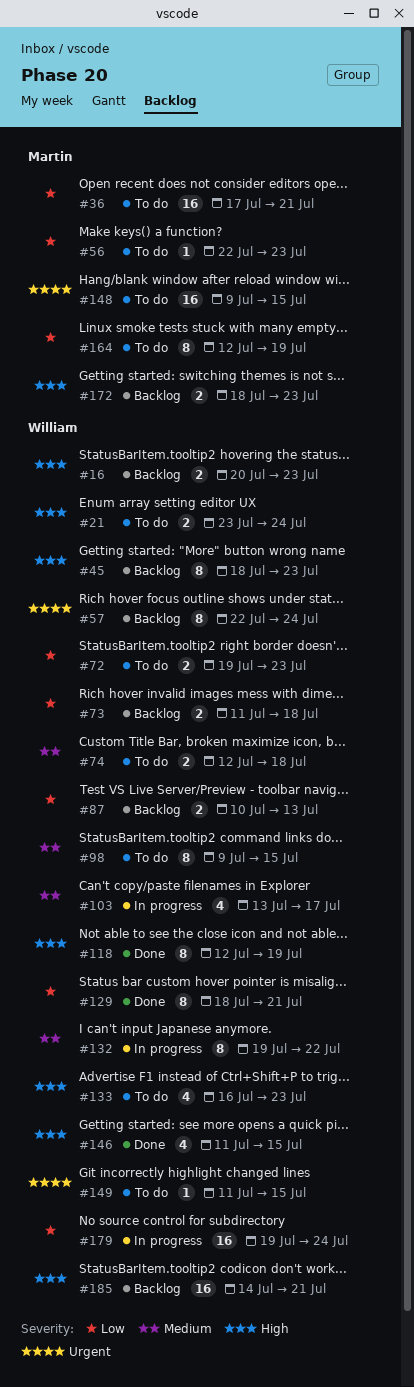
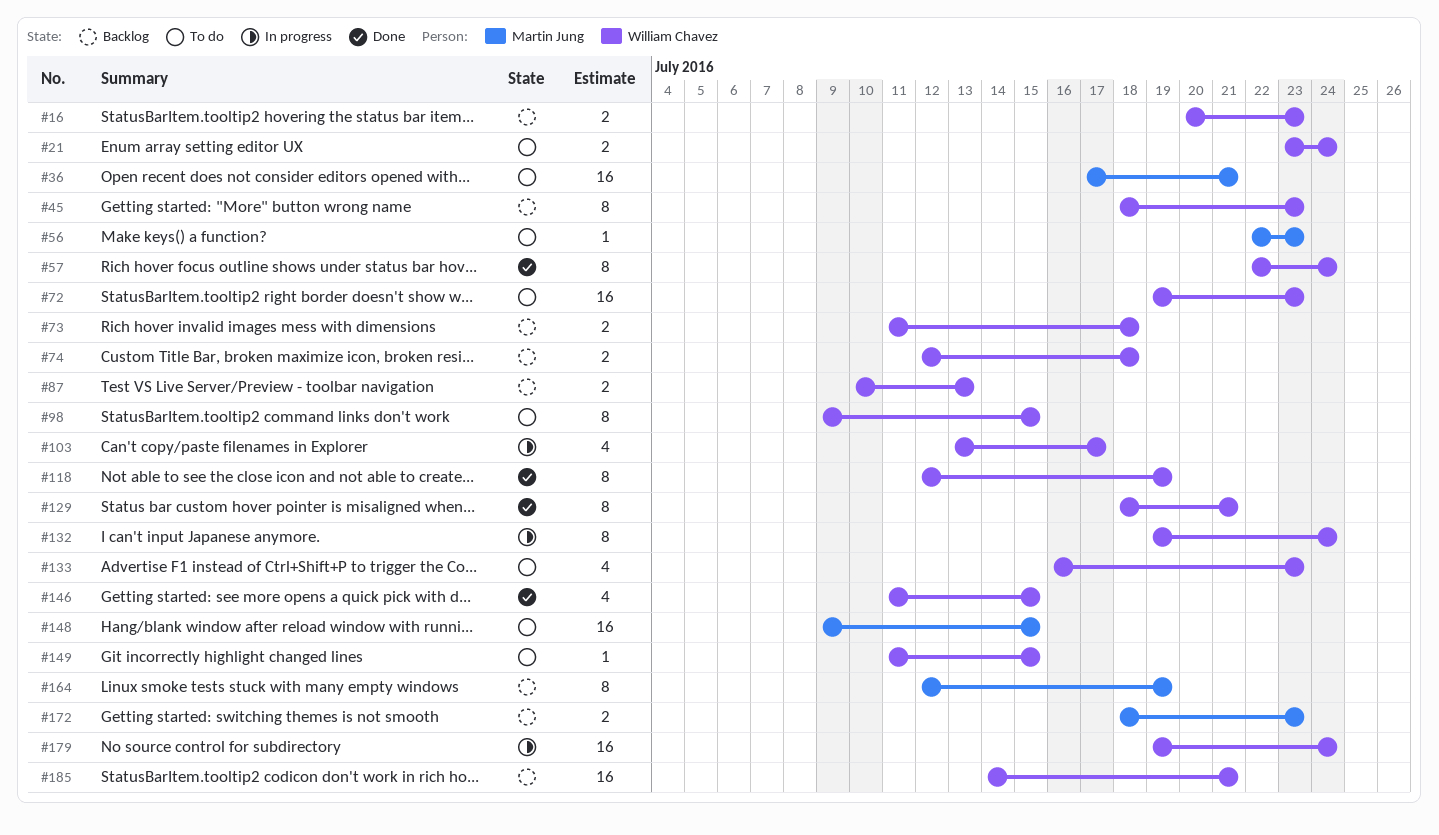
#57, status: Backlog -> Done
#72, estimate: 2 -> 16
#74, status: To do -> Backlog
#132, due: Jul 22 -> Jul 24
#164, status: To do -> Backlog

